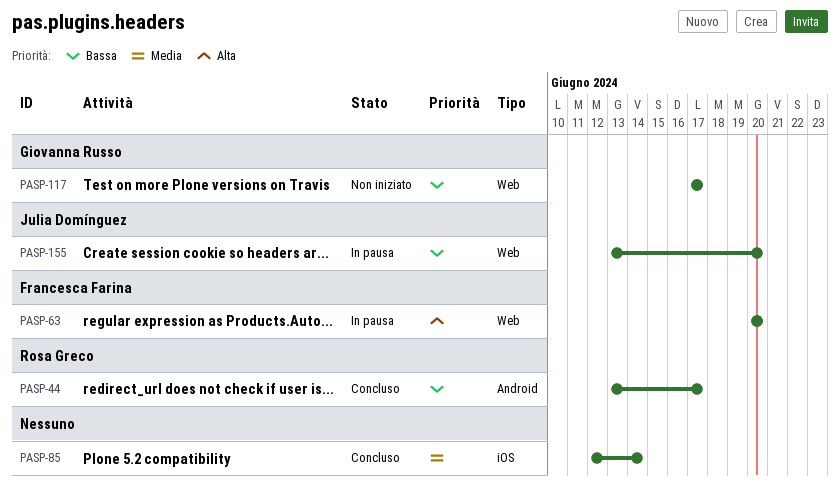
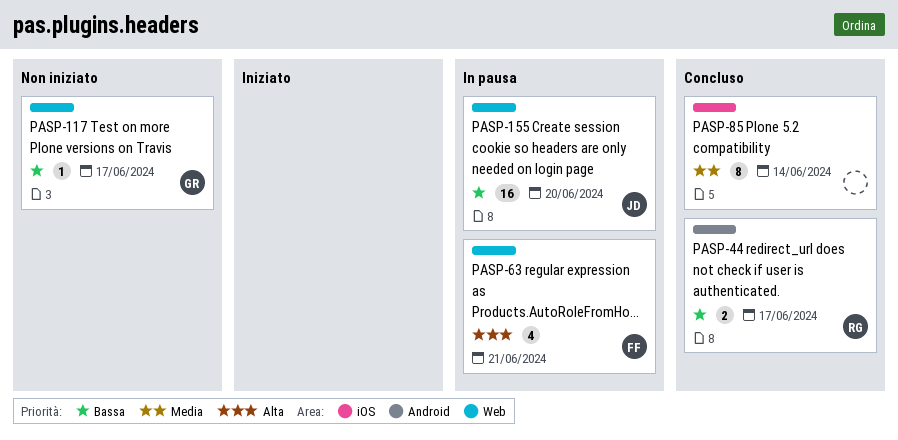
PASP-63, due: Jun 20 -> Jun 21

